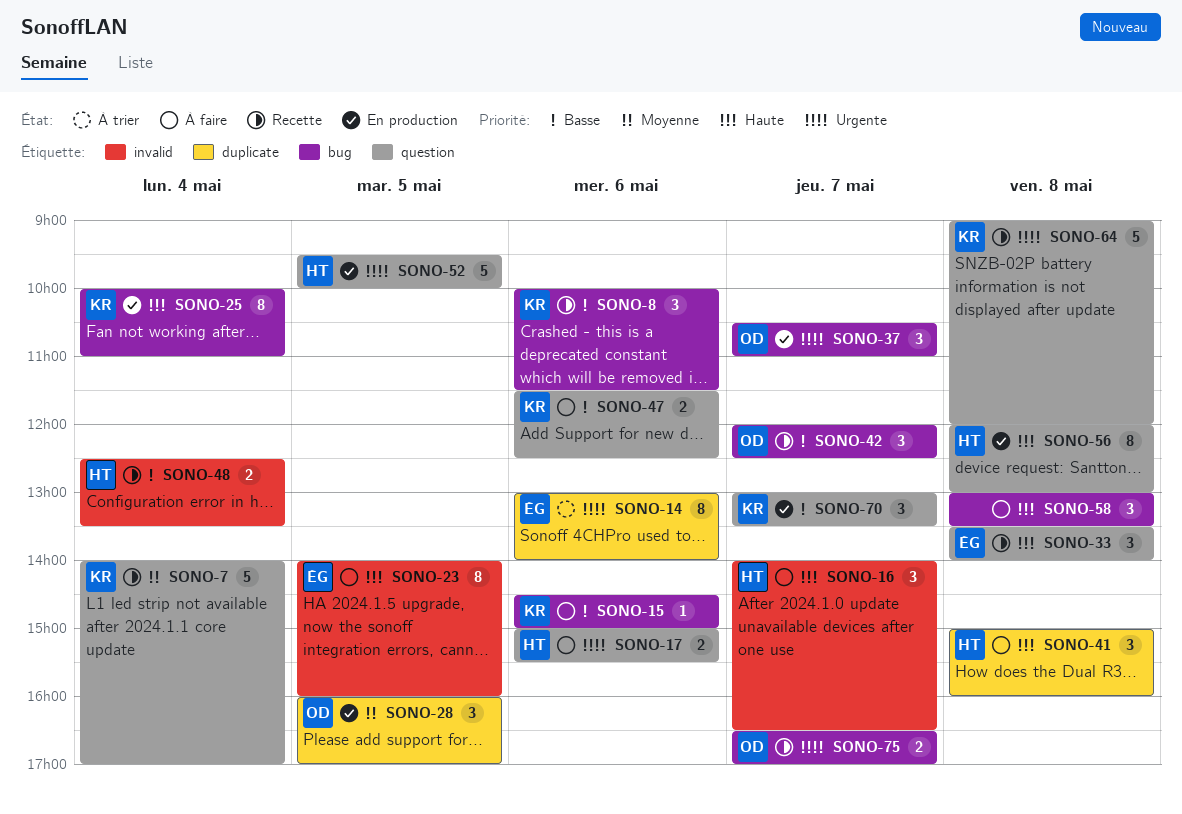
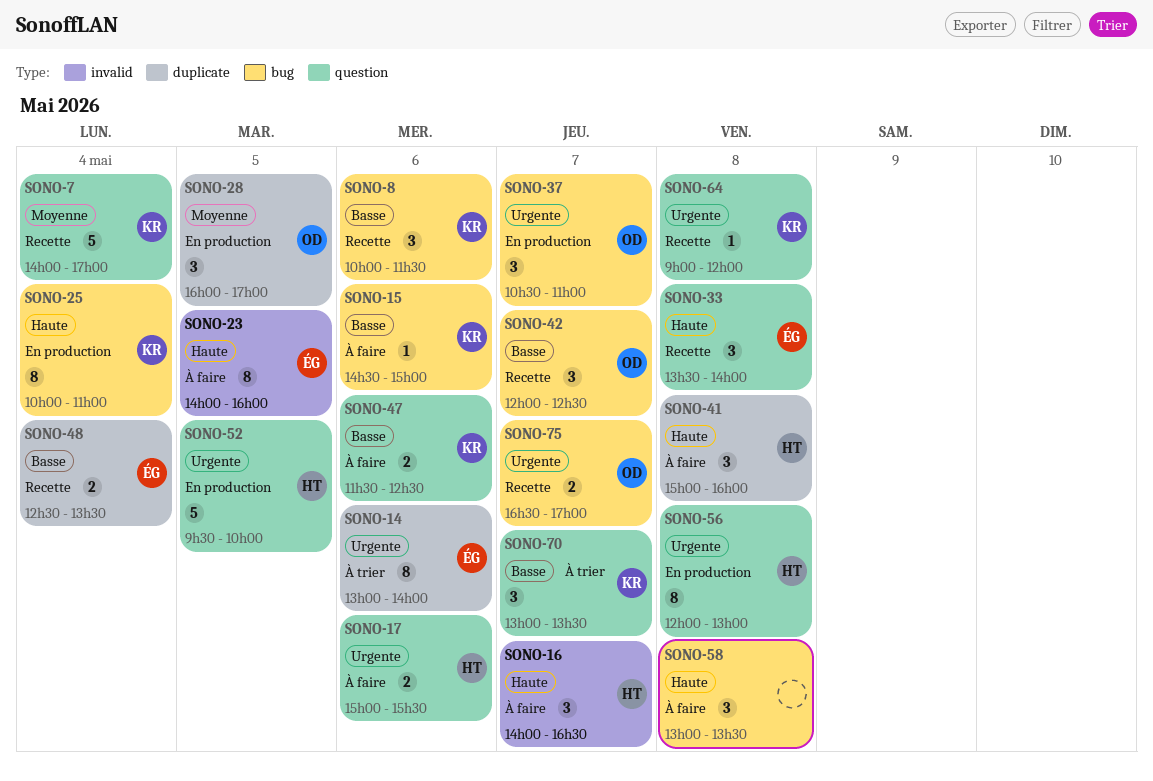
SONO-48, owner: HT -> ÉG
SONO-48, label: invalid -> duplicate
SONO-56, priority: Haute -> Urgente
SONO-64, estimate: 5 -> 1
SONO-70, status: En production -> À trier

